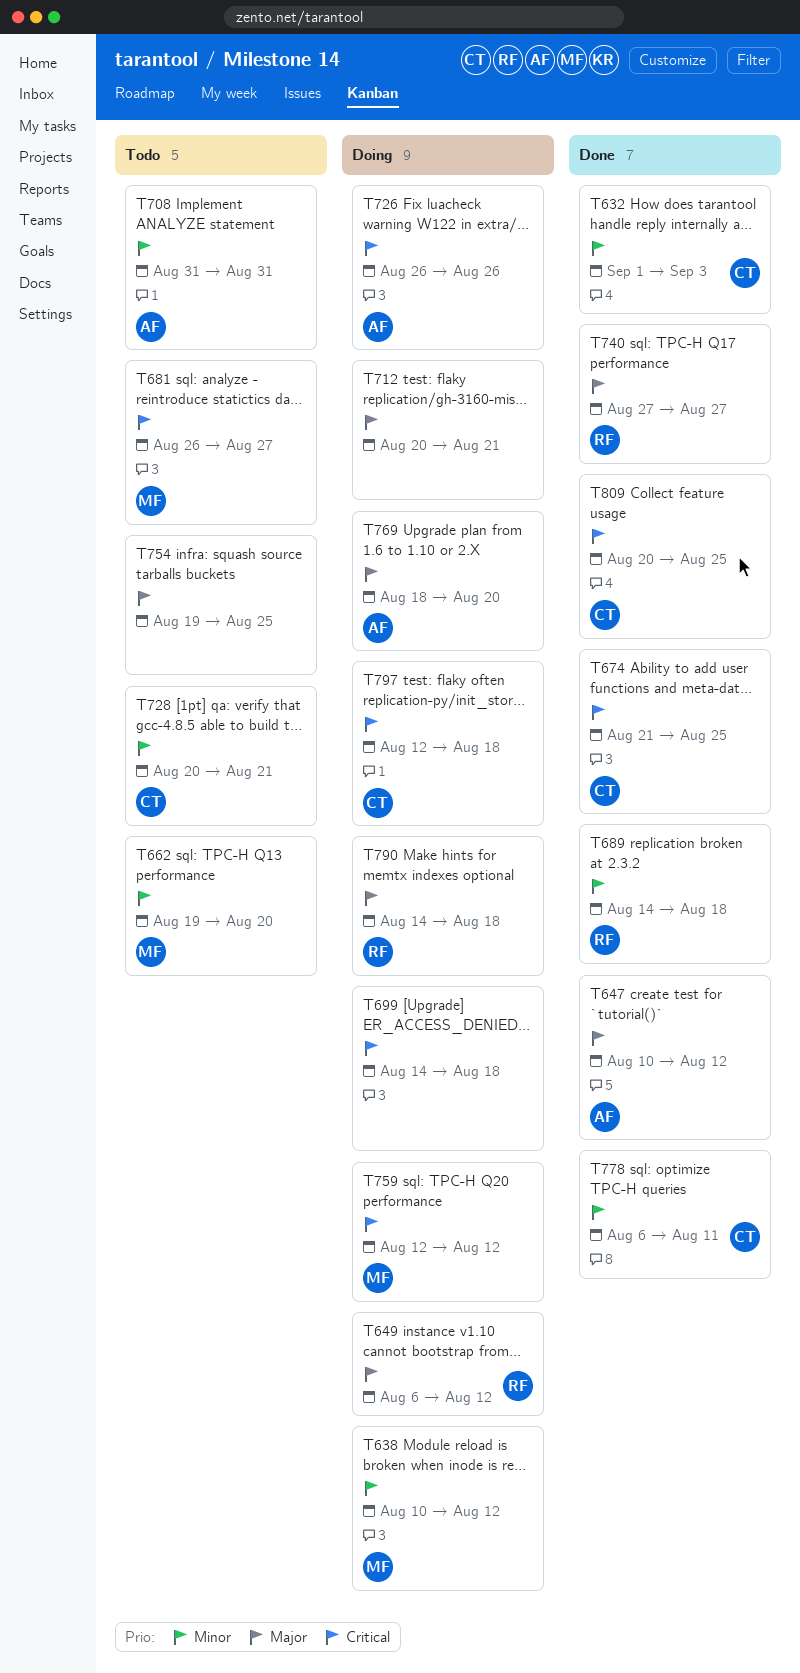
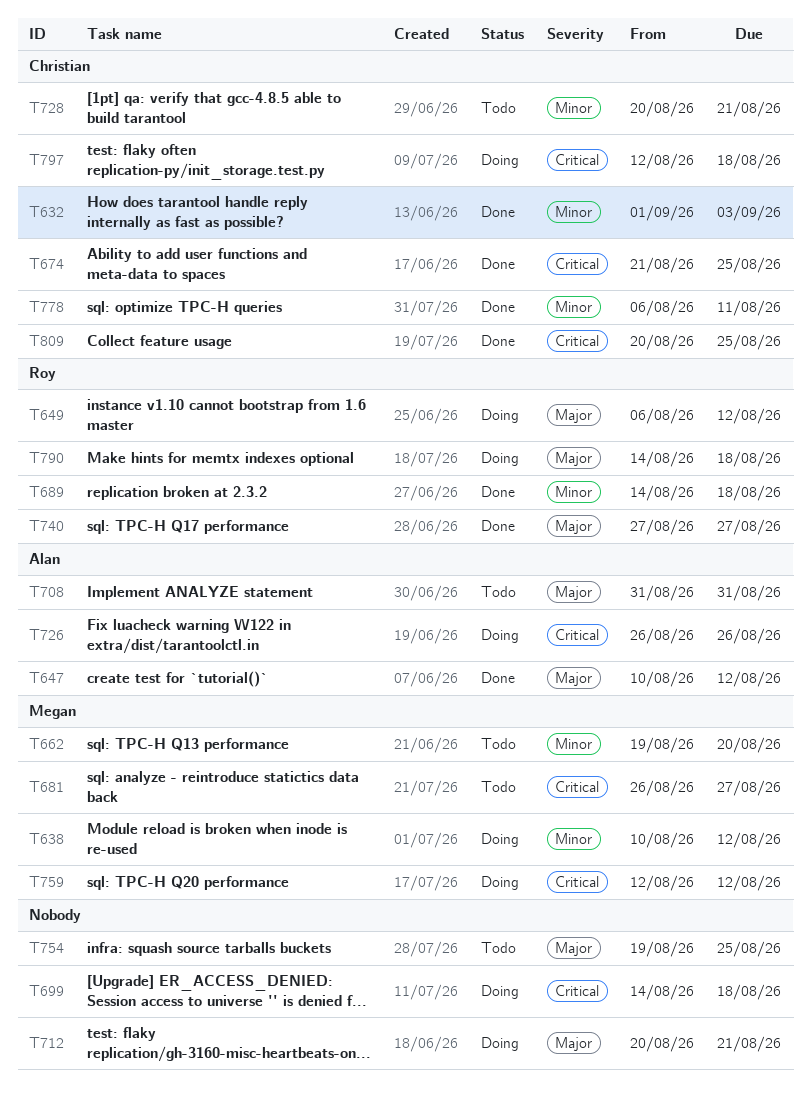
T708, priority: Minor -> Major
T769: present -> none

